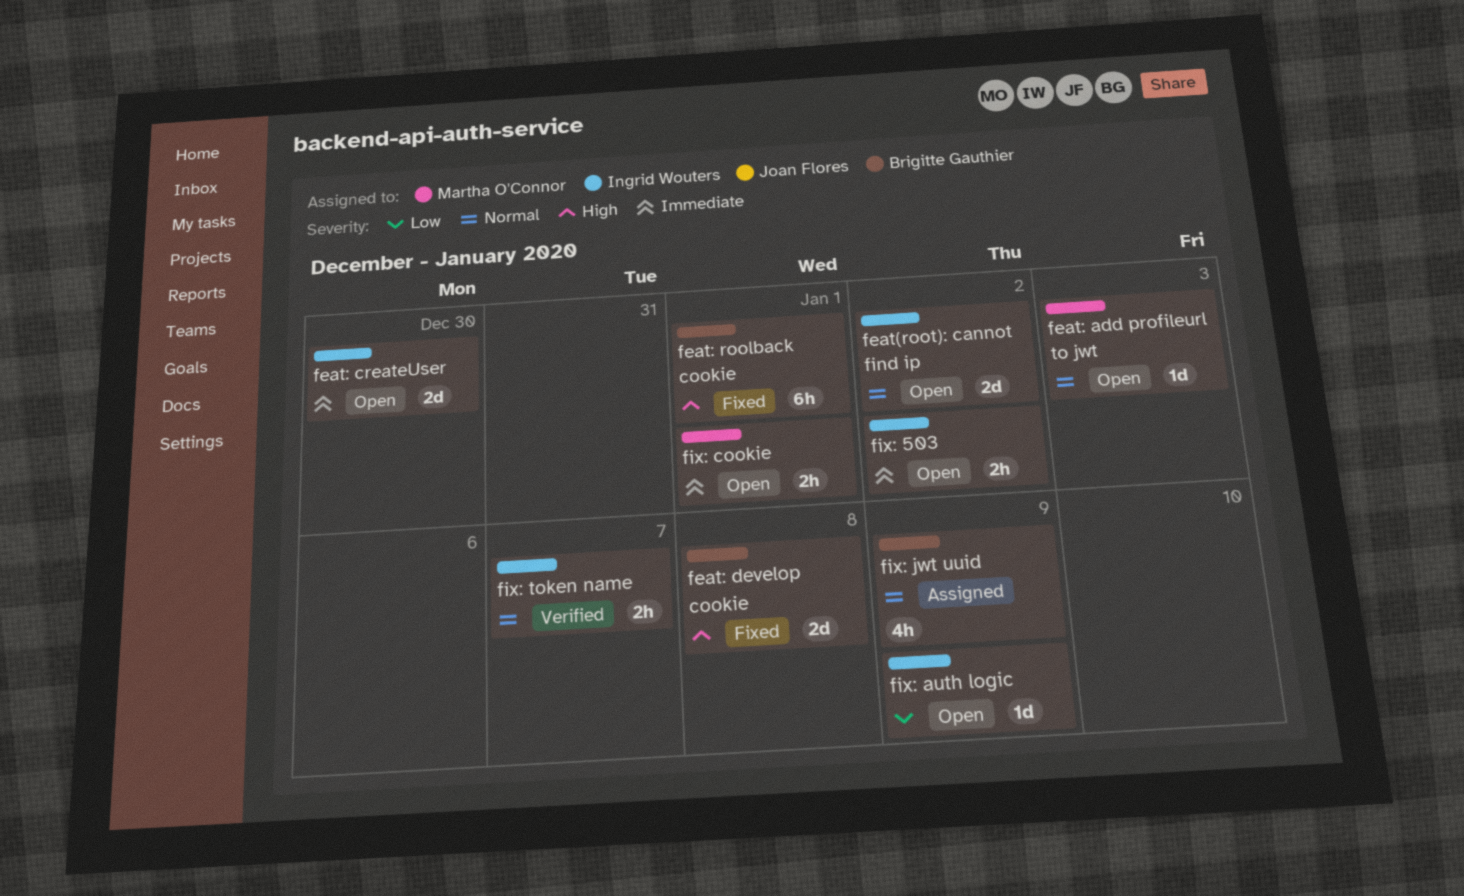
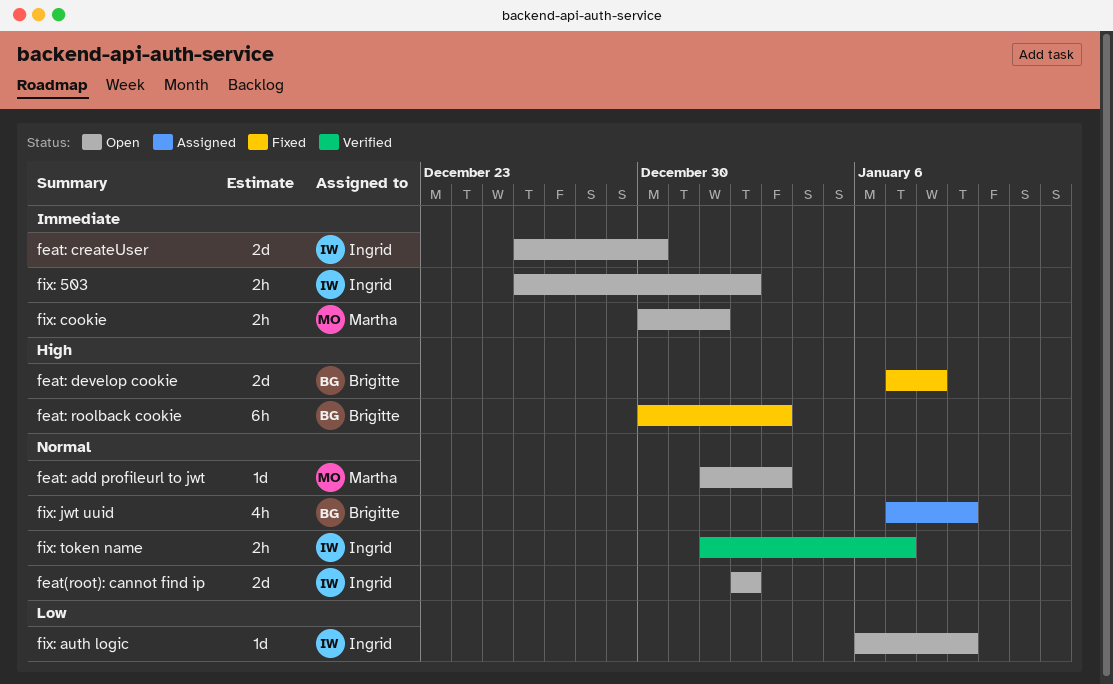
feat: roolback cookie, due: Jan 1 -> Jan 3

